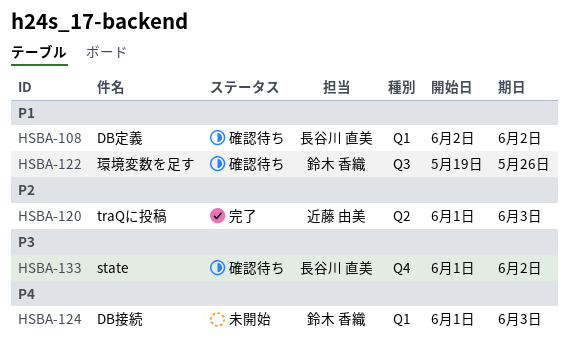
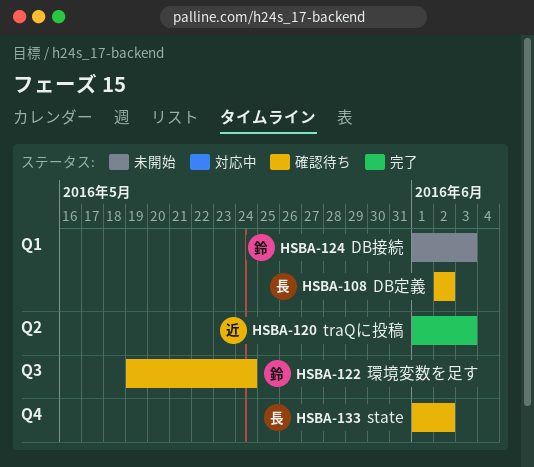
HSBA-122, due: May 26 -> May 24

